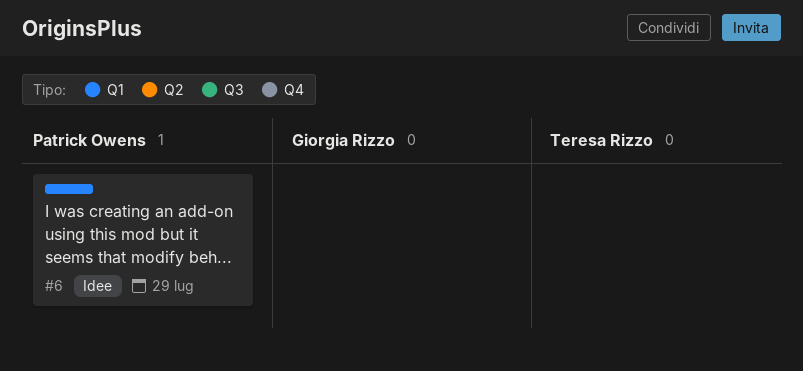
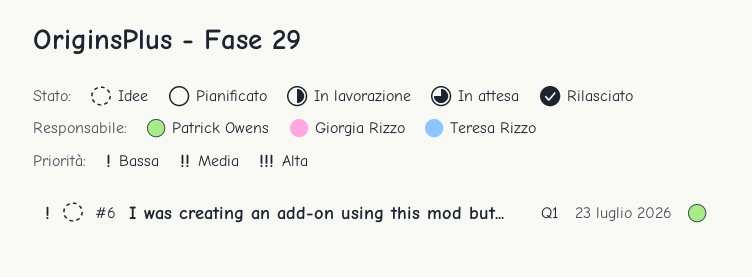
#6, due: Jul 29 -> Jul 23

